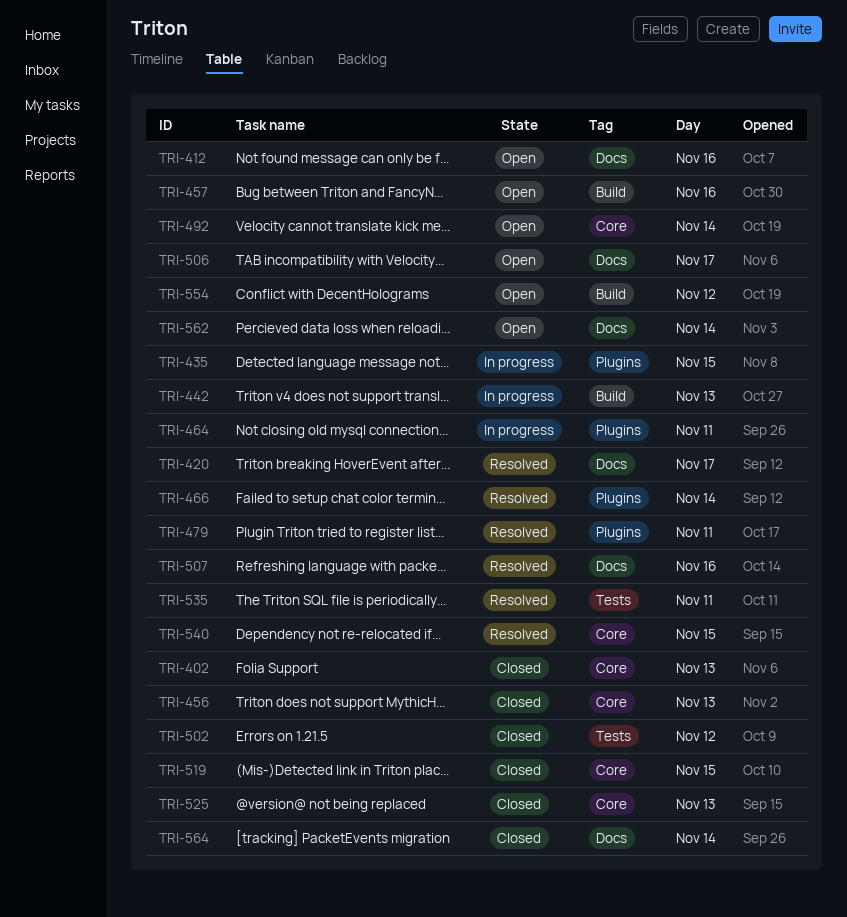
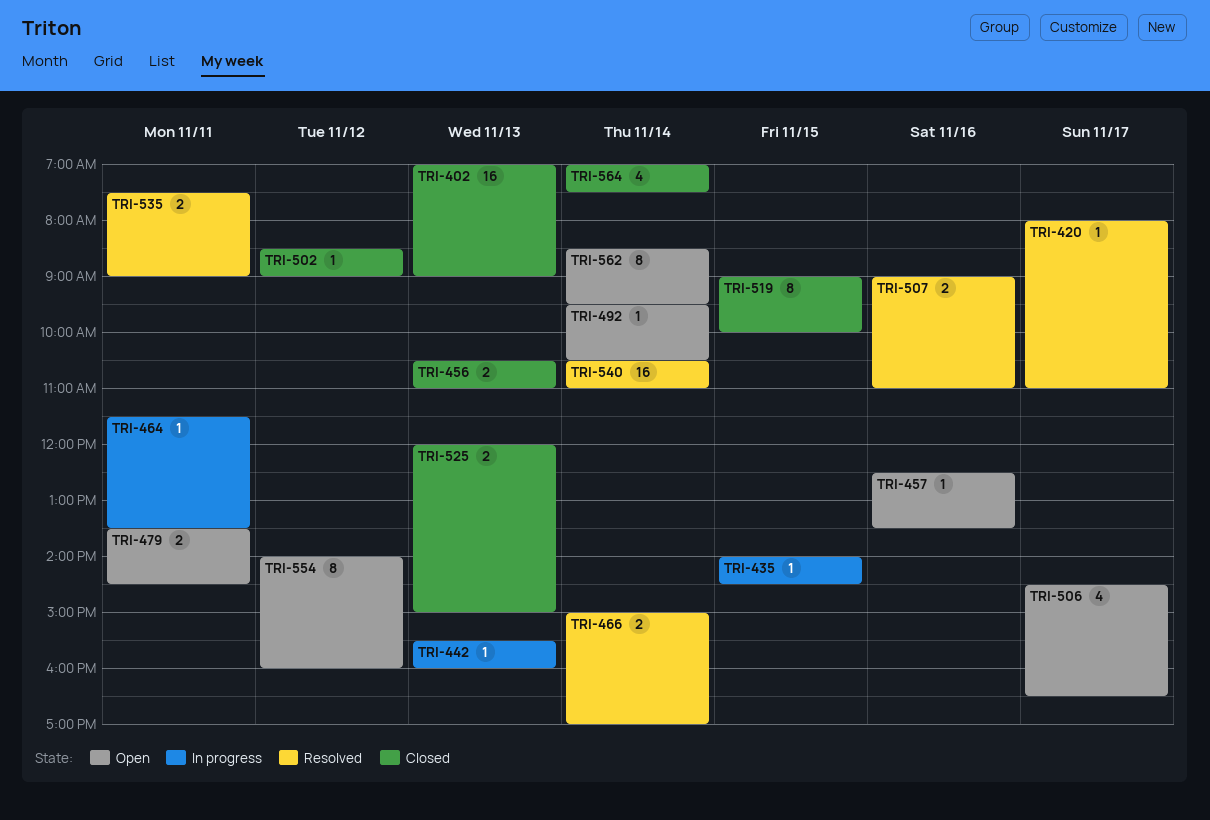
TRI-412: present -> none
TRI-479, status: Resolved -> Open
TRI-540, day: Nov 15 -> Nov 14

